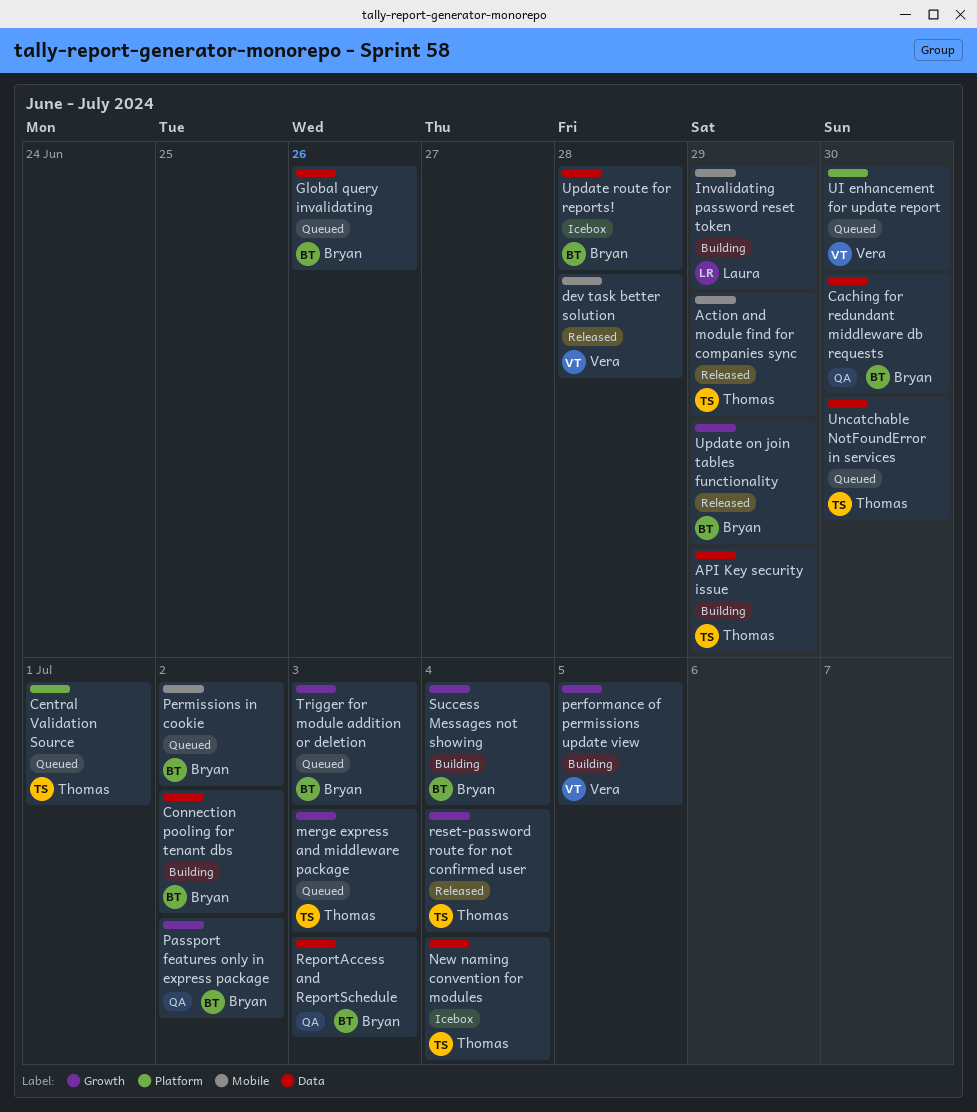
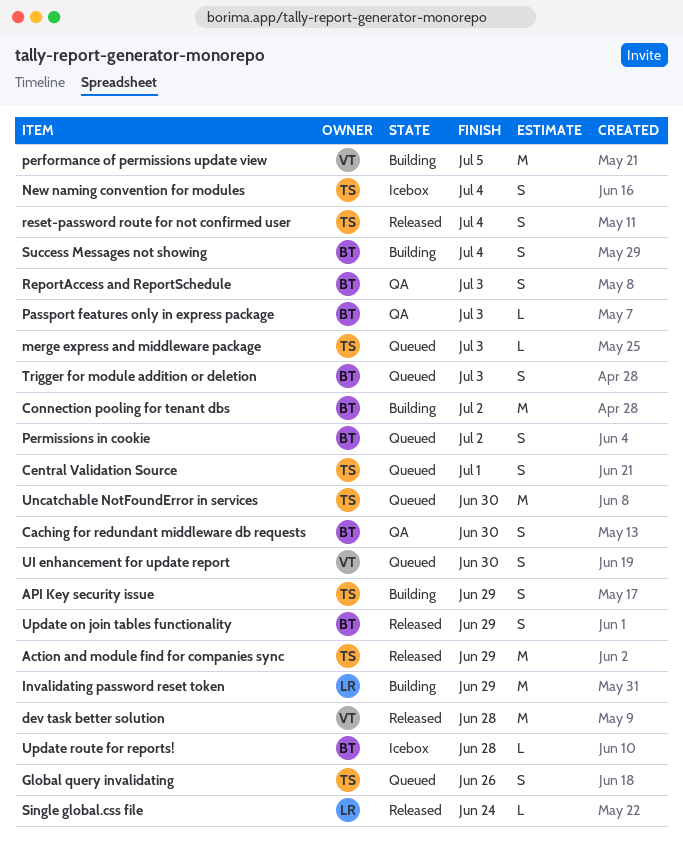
Global query invalidating, owner: Bryan -> Thomas
Passport features only in express package, due: Jul 2 -> Jul 3
Single global.css file: none -> present

